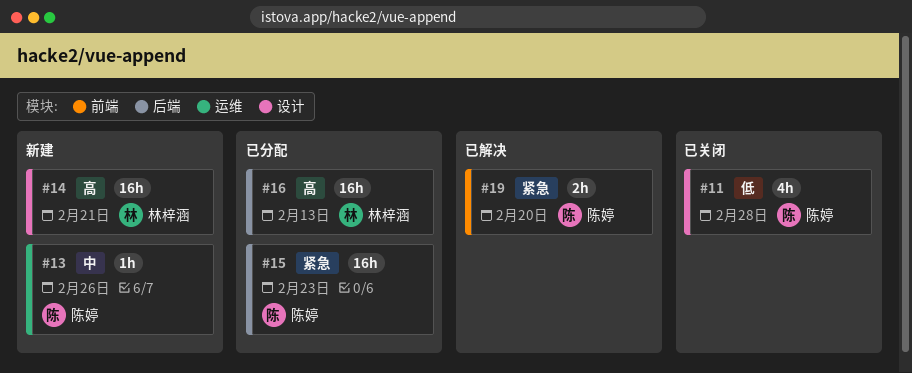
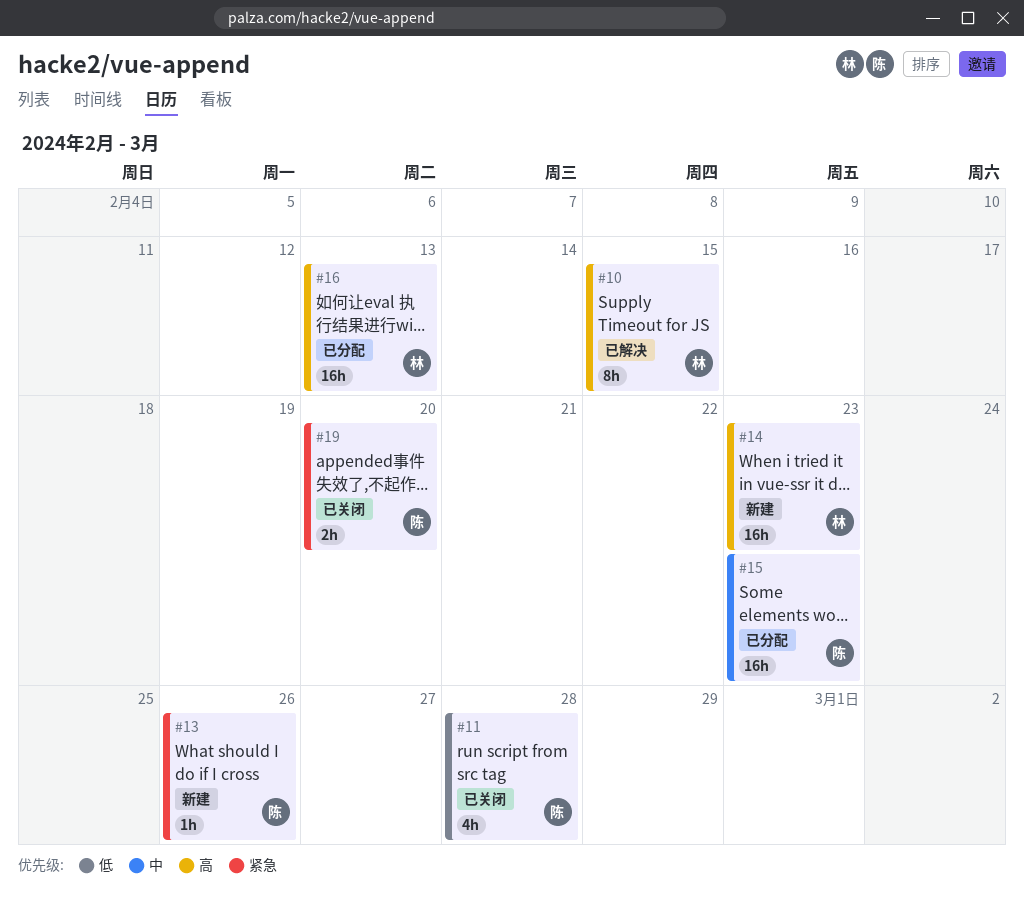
#10: none -> present
#13, priority: 中 -> 紧急
#14, due: Feb 21 -> Feb 23
#15, priority: 紧急 -> 中
#19, status: 已解决 -> 已关闭

